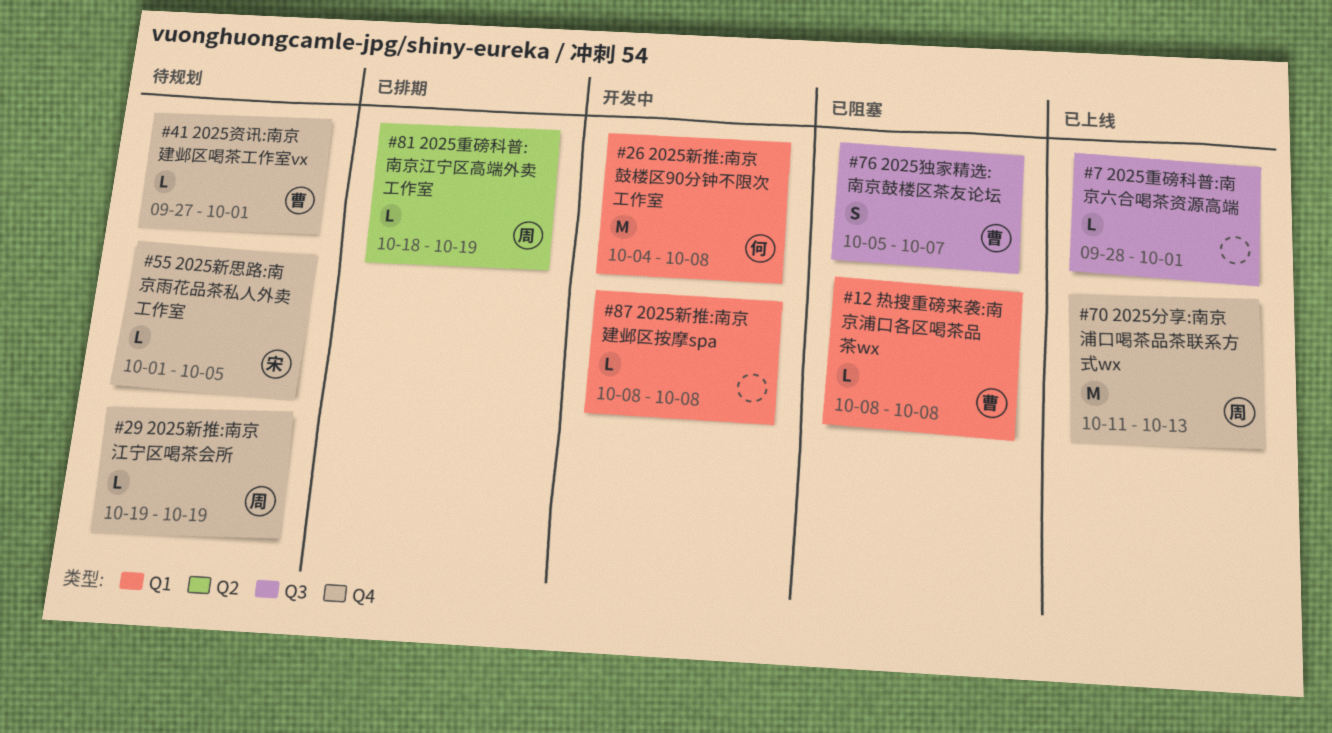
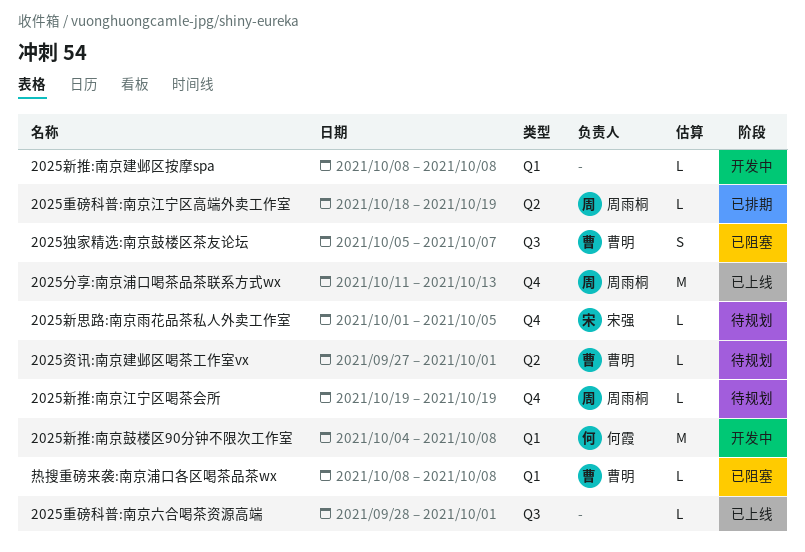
2025资讯:南京建邺区喝茶工作室vx, label: Q4 -> Q2

